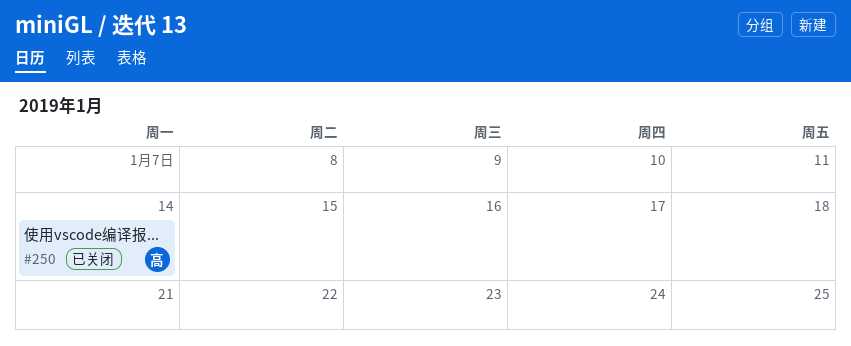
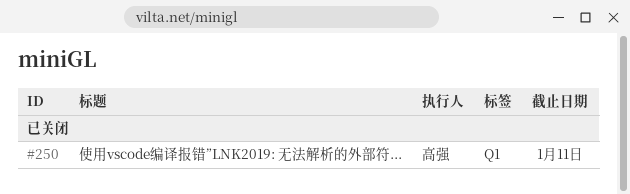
#250, due: Jan 14 -> Jan 11

